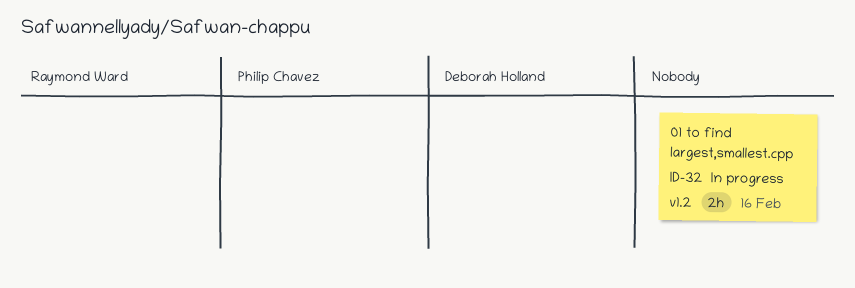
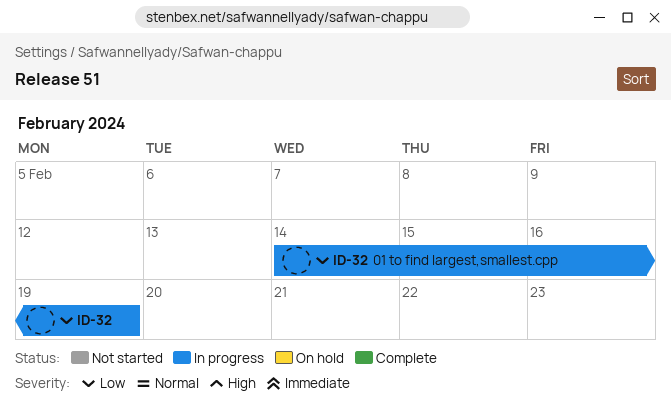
ID-32, due: Feb 16 -> Feb 19

